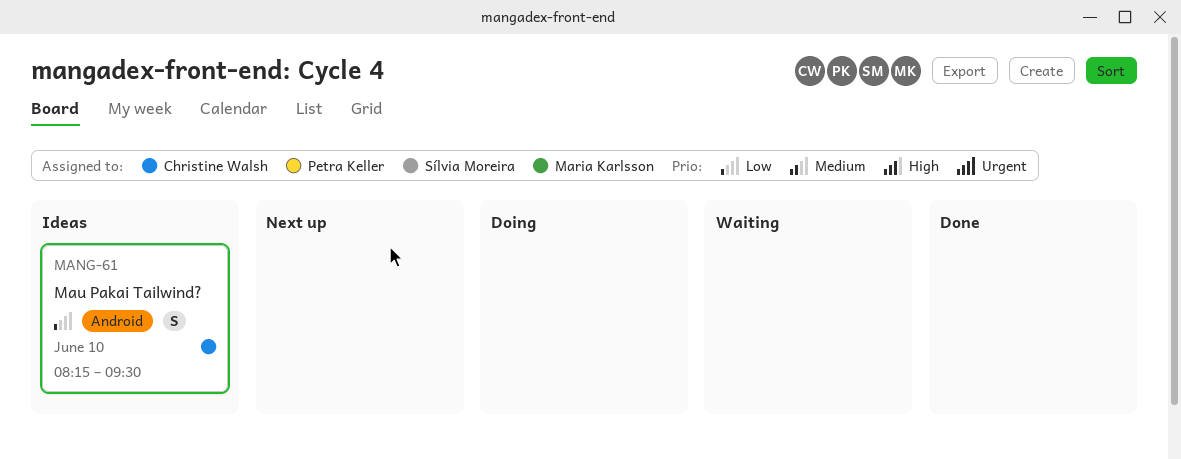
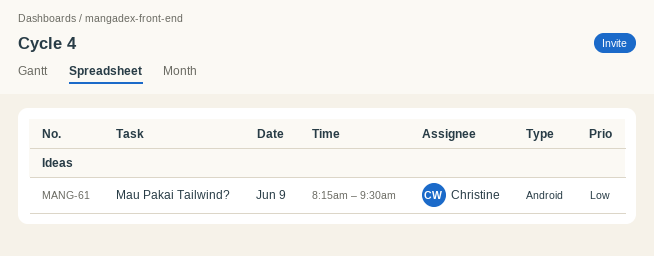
MANG-61, day: Jun 10 -> Jun 9

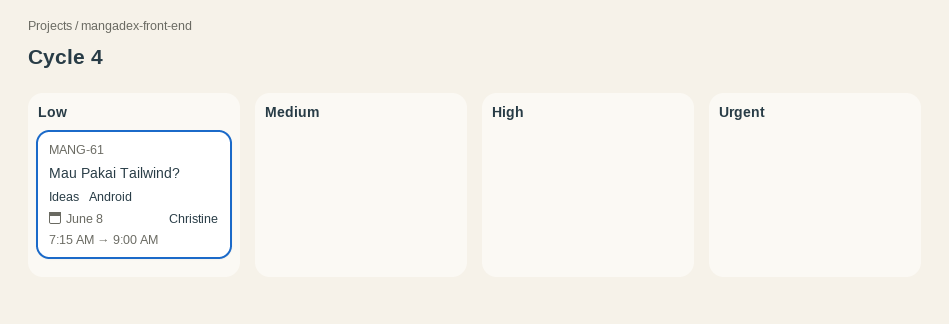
MANG-61, day: Jun 9 -> Jun 8
MANG-61, begins: 08:15 -> 07:15
MANG-61, ends: 09:30 -> 09:00

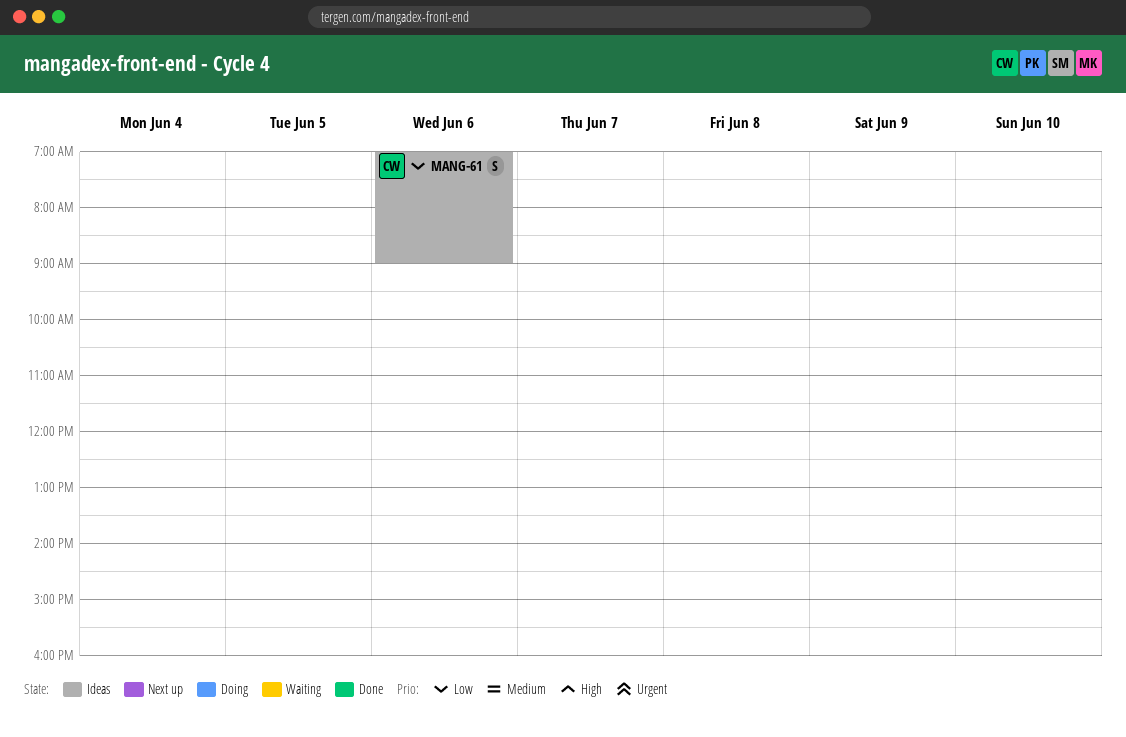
MANG-61, day: Jun 8 -> Jun 6
MANG-61, begins: 07:15 -> 07:00

